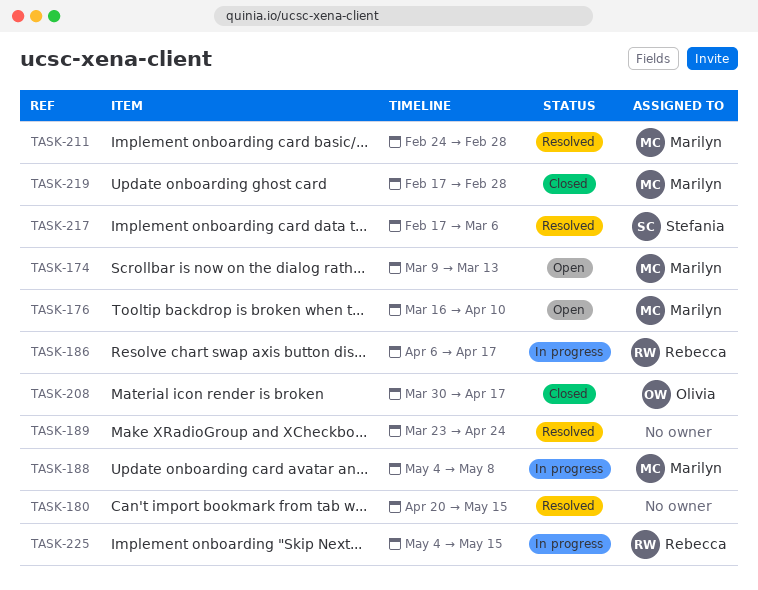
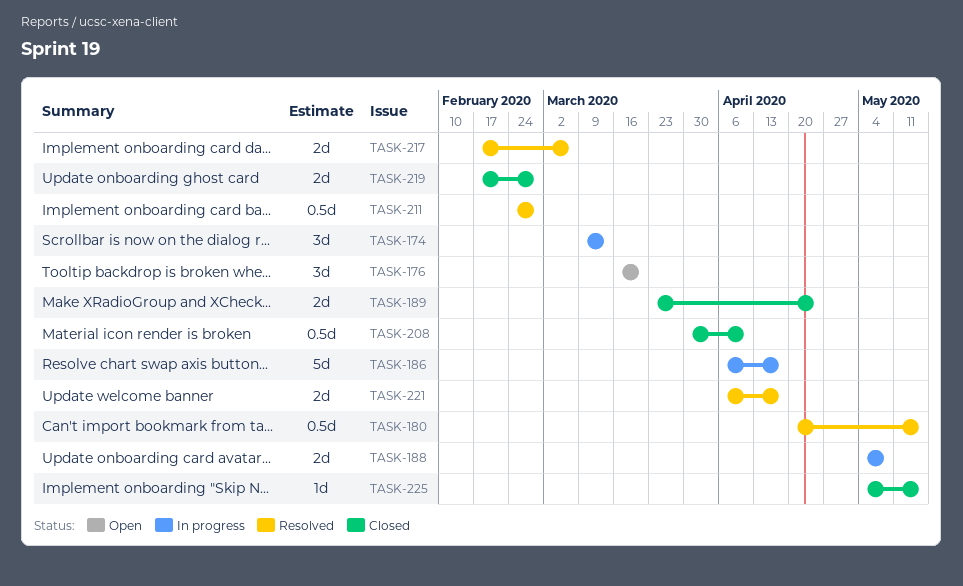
TASK-174, status: Open -> In progress
TASK-176, due: Apr 10 -> Mar 20
TASK-189, status: Resolved -> Closed
TASK-208, due: Apr 17 -> Apr 10
TASK-221: none -> present
TASK-225, status: In progress -> Closed

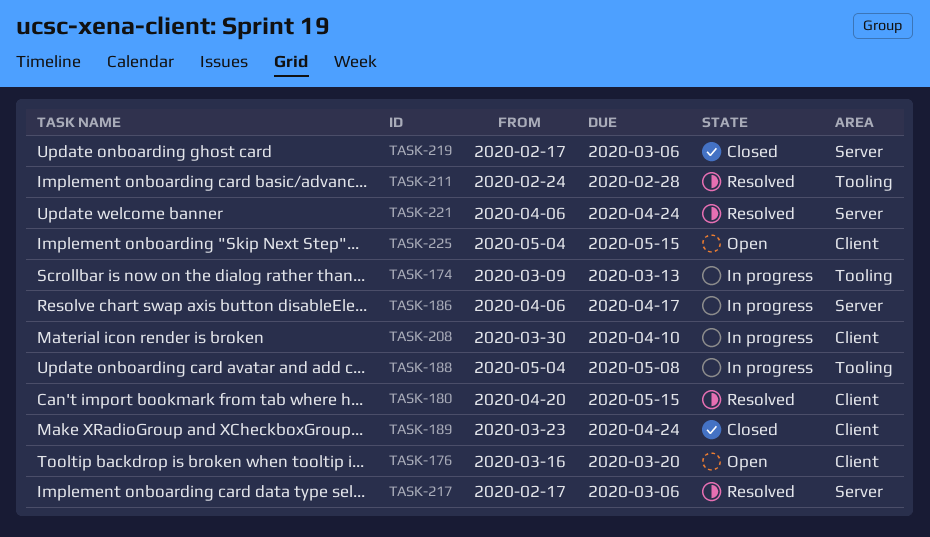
TASK-208, status: Closed -> In progress
TASK-219, due: Feb 28 -> Mar 6
TASK-221, due: Apr 17 -> Apr 24
TASK-225, status: Closed -> Open

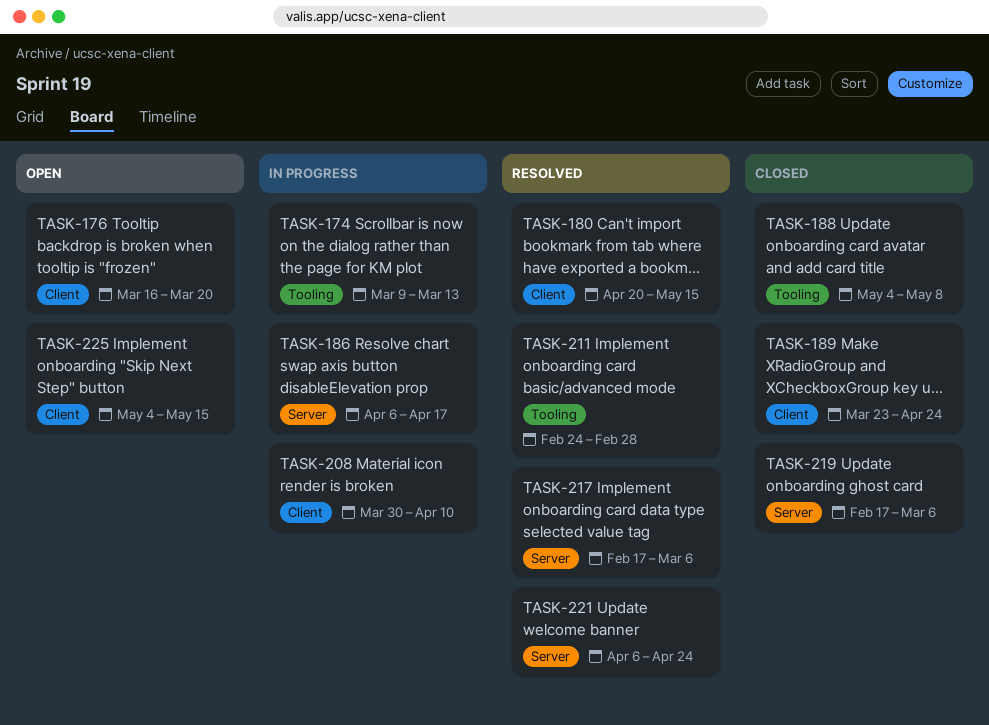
TASK-188, status: In progress -> Closed

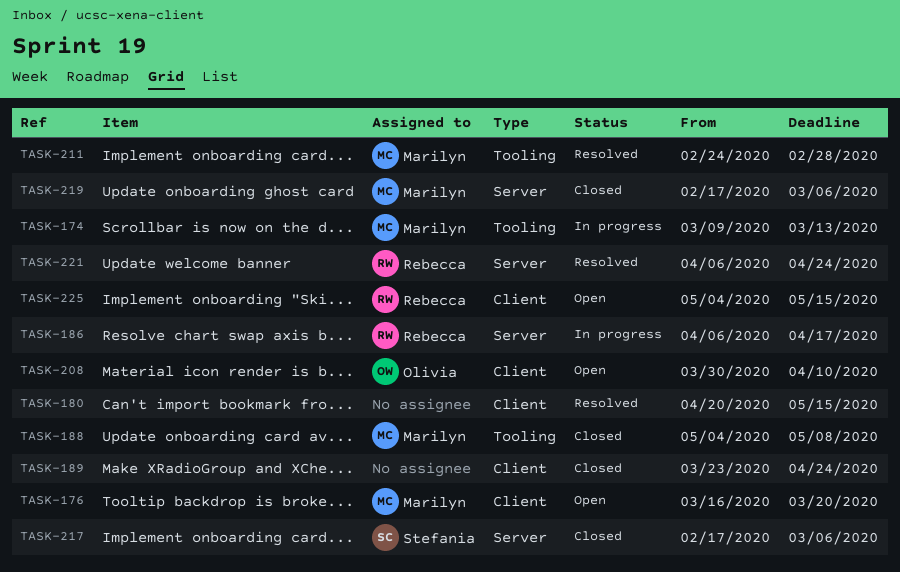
TASK-208, status: In progress -> Open
TASK-217, status: Resolved -> Closed

